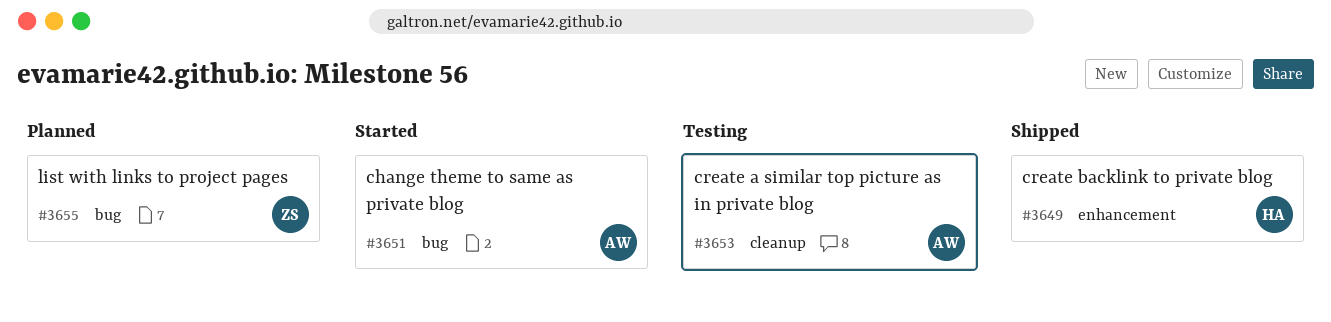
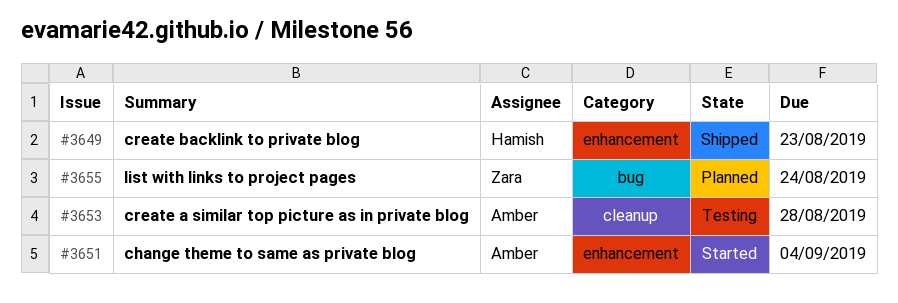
#3651, label: bug -> enhancement

